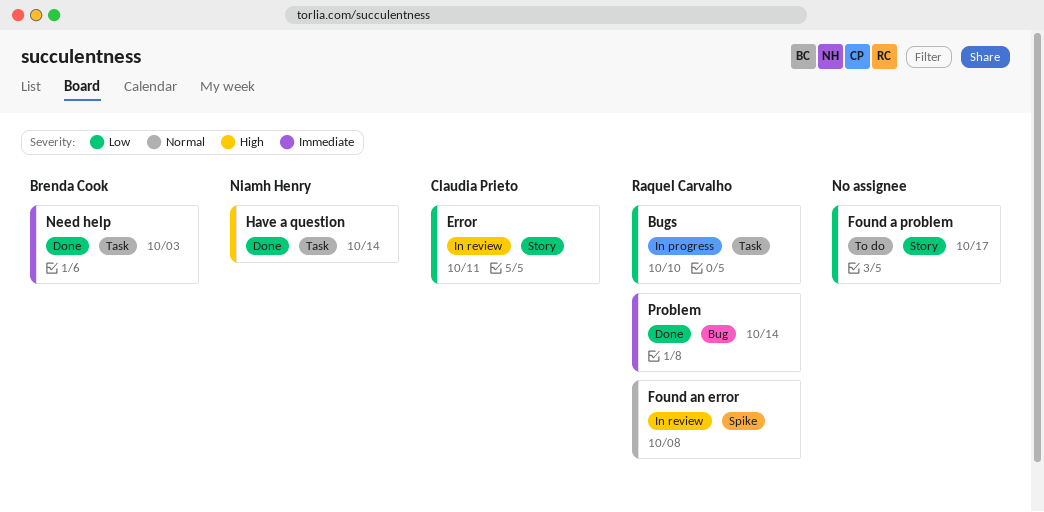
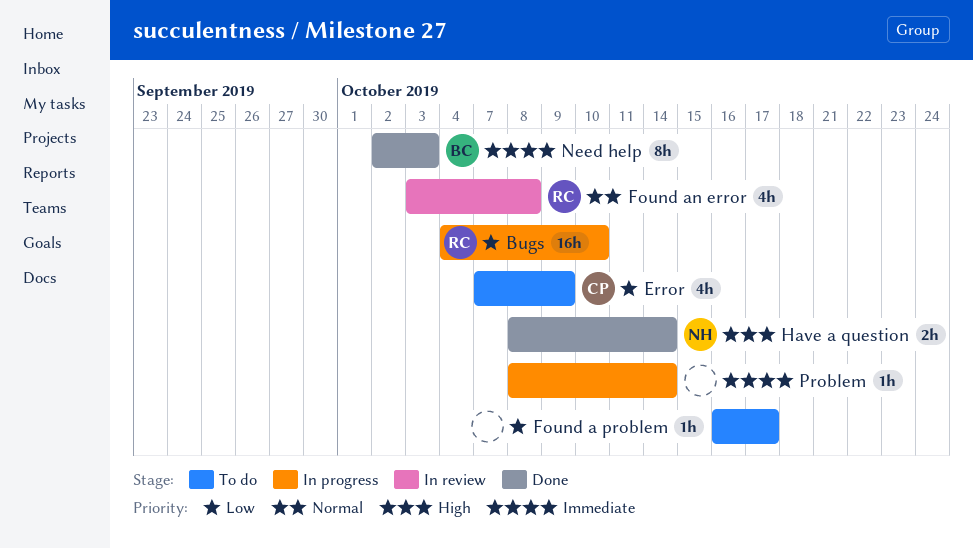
Error, status: In review -> To do
Error, due: Oct 11 -> Oct 9
Problem, status: Done -> In progress
Problem, owner: Raquel Carvalho -> none

